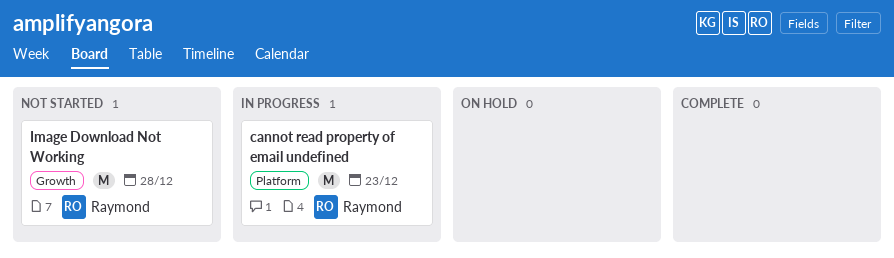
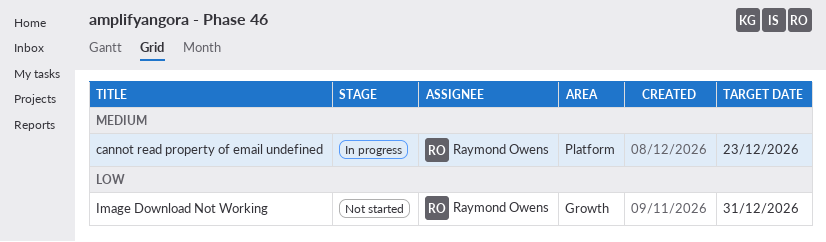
Image Download Not Working, due: Dec 28 -> Dec 31

